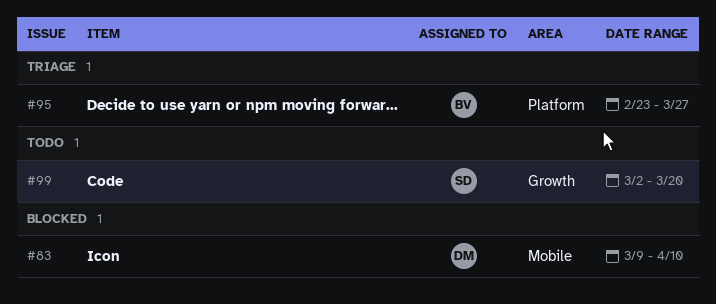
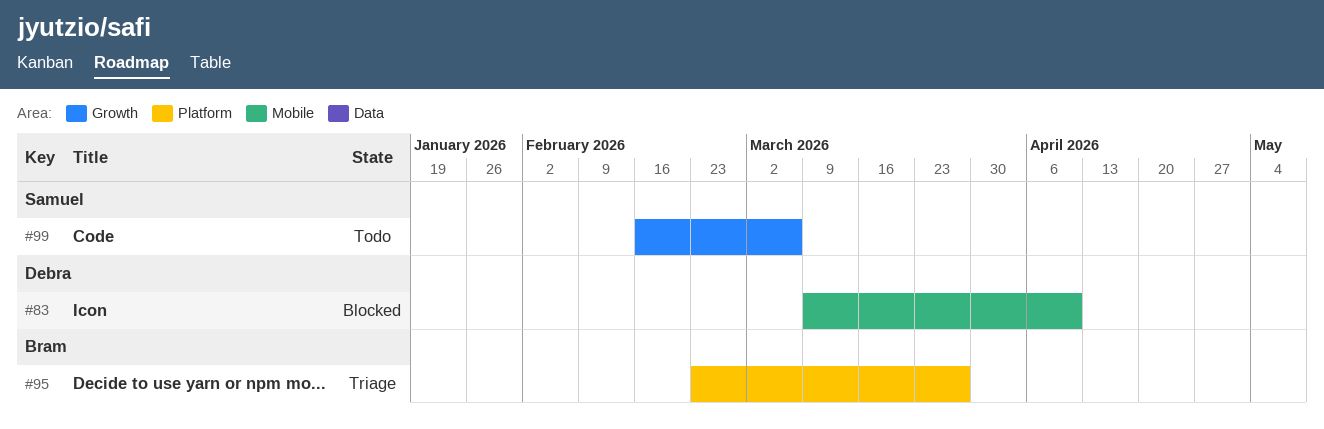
#99, start: Mar 2 -> Feb 16
#99, due: Mar 20 -> Mar 6

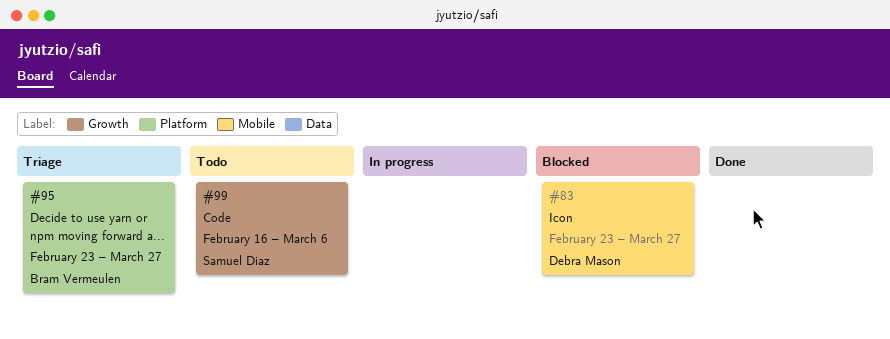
#83, start: Mar 9 -> Feb 23
#83, due: Apr 10 -> Mar 27

